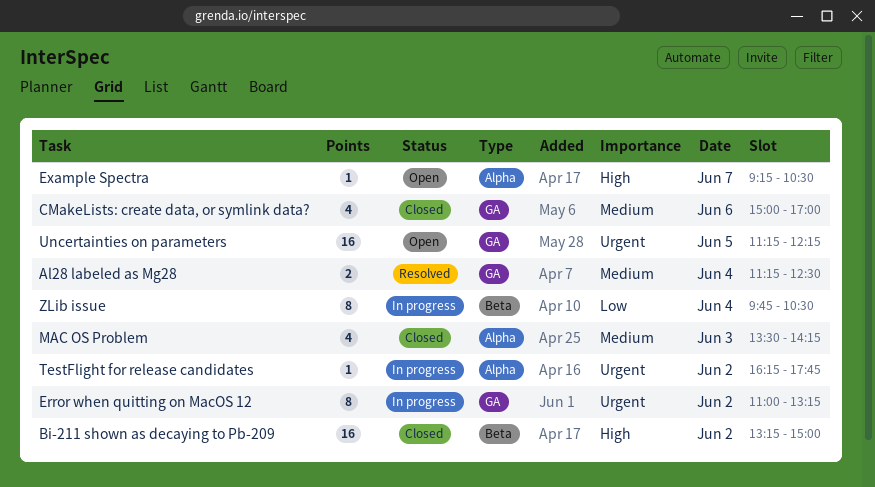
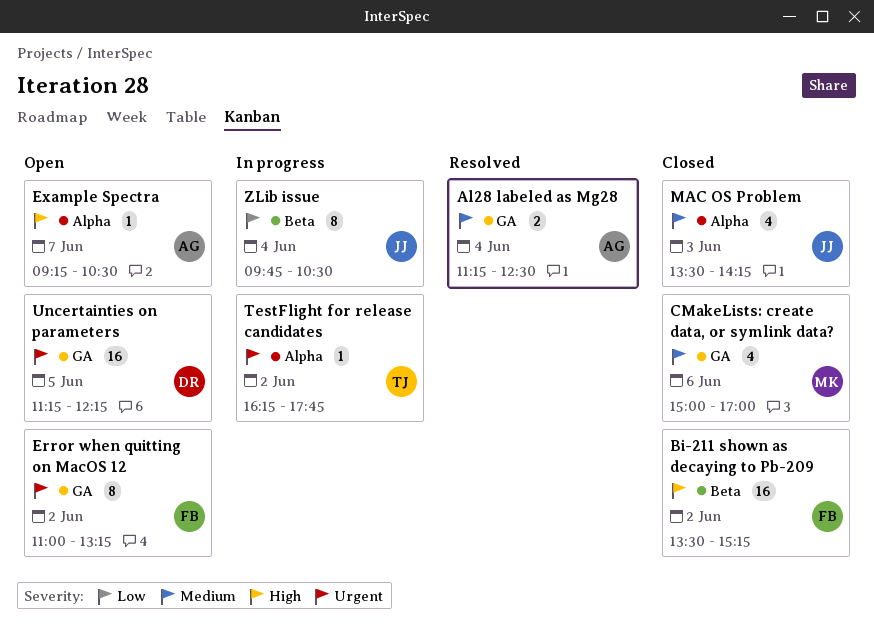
Bi-211 shown as decaying to Pb-209, begins: 13:15 -> 13:30
Bi-211 shown as decaying to Pb-209, ends: 15:00 -> 15:15
Error when quitting on MacOS 12, status: In progress -> Open

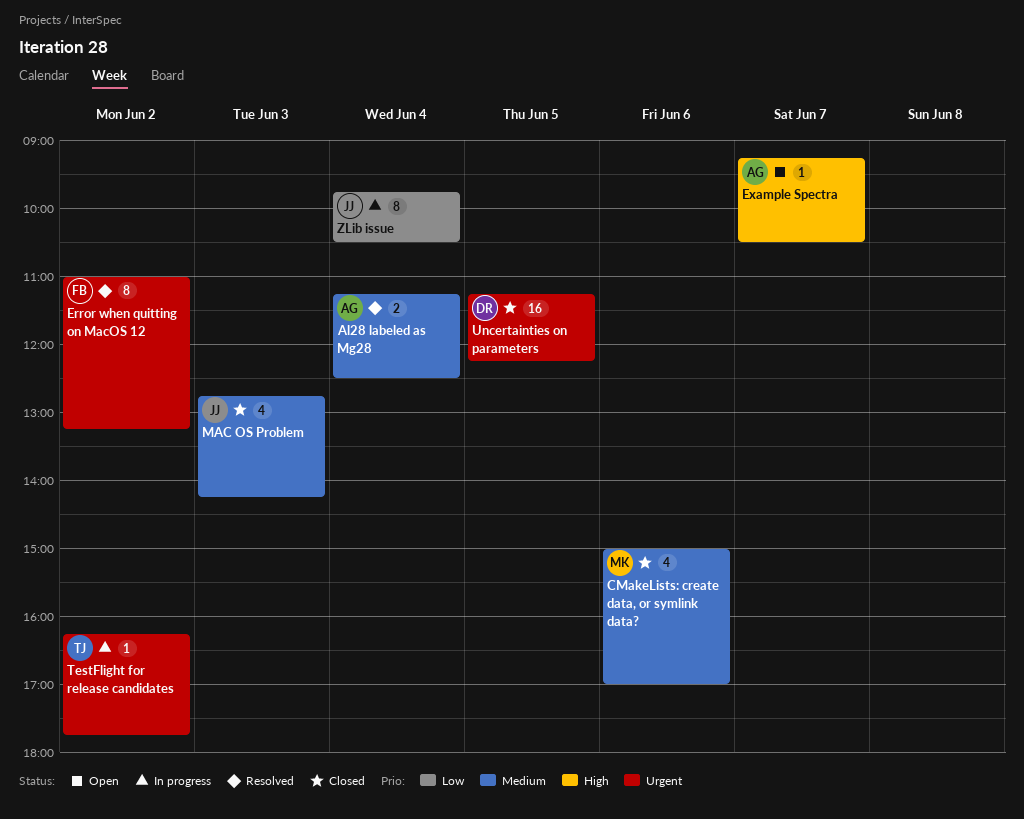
Bi-211 shown as decaying to Pb-209: present -> none
Error when quitting on MacOS 12, status: Open -> Resolved
MAC OS Problem, begins: 13:30 -> 12:45
Uncertainties on parameters, status: Open -> Closed

